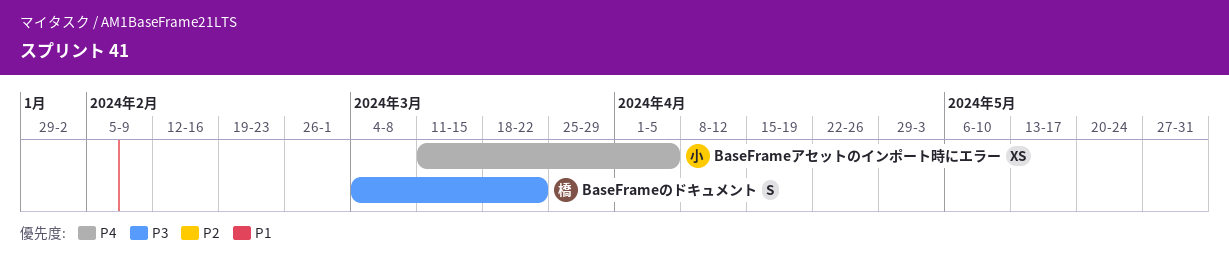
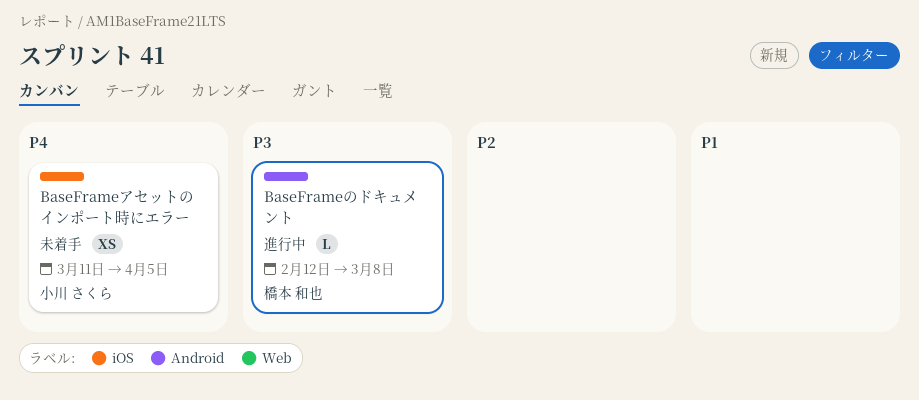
BaseFrameのドキュメント, estimate: S -> L
BaseFrameのドキュメント, start: Mar 4 -> Feb 12
BaseFrameのドキュメント, due: Mar 22 -> Mar 8

